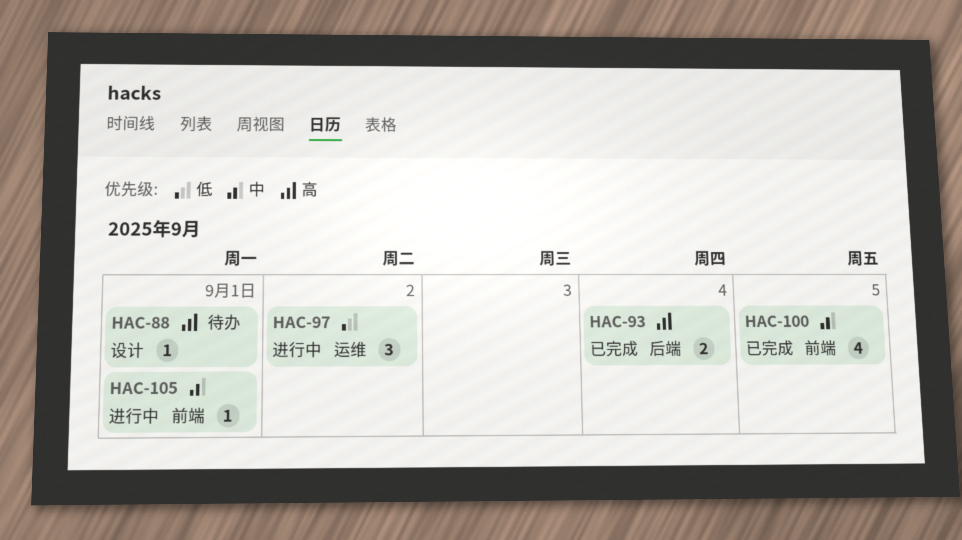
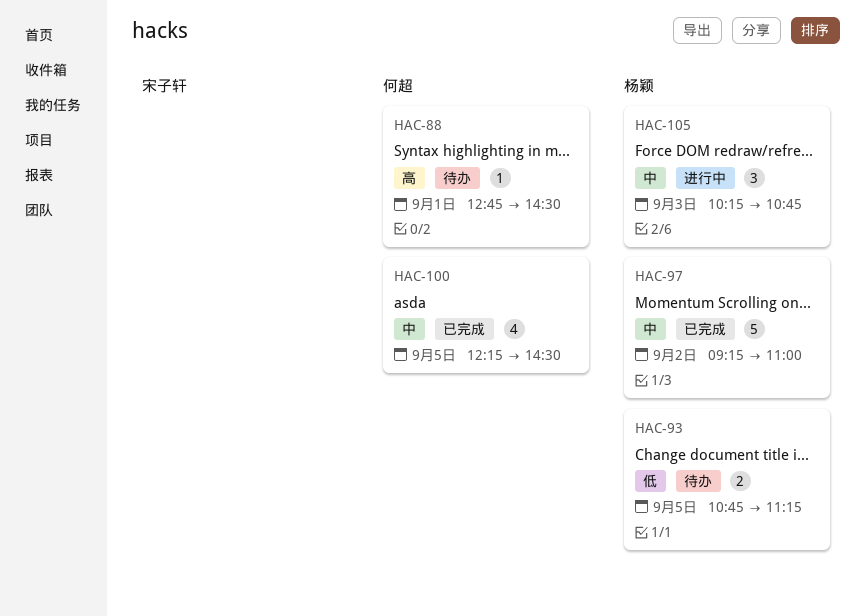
HAC-93, status: 已完成 -> 待办
HAC-93, priority: 高 -> 低
HAC-93, day: Sep 4 -> Sep 5
HAC-97, status: 进行中 -> 已完成
HAC-97, priority: 低 -> 中
HAC-97, estimate: 3 -> 5
HAC-105, estimate: 1 -> 3
HAC-105, day: Sep 1 -> Sep 3

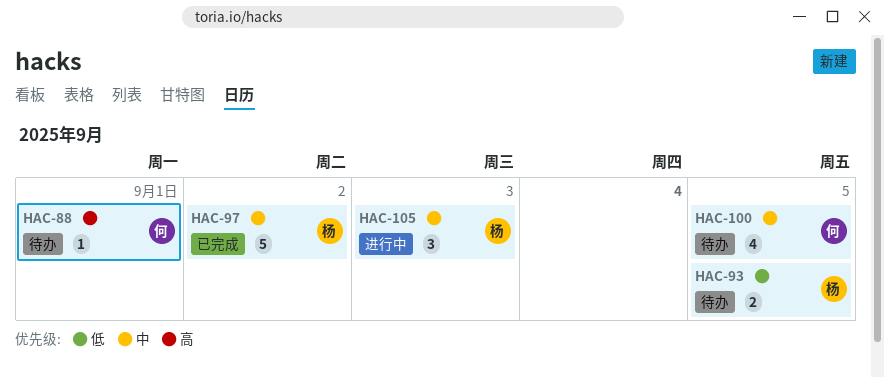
HAC-100, status: 已完成 -> 待办

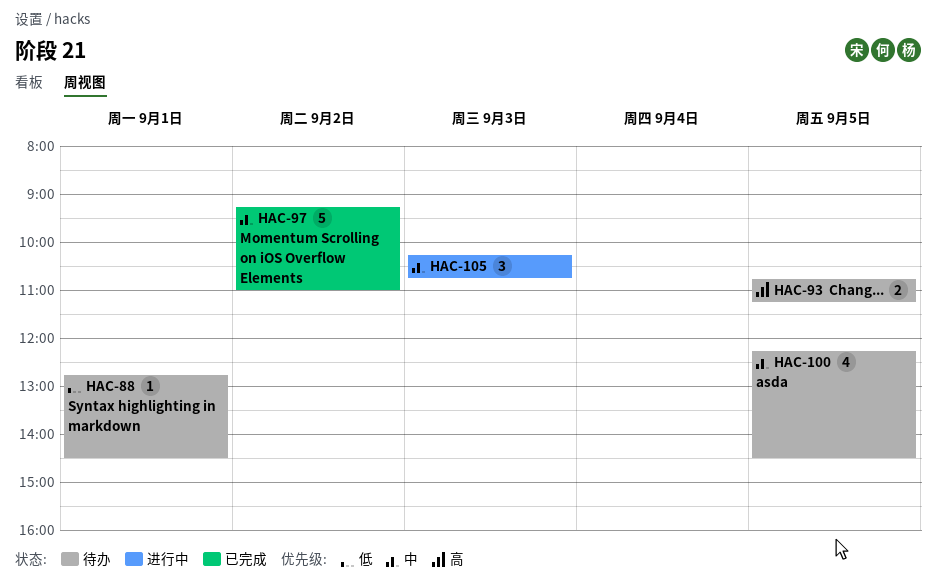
HAC-88, priority: 高 -> 低
HAC-93, priority: 低 -> 高

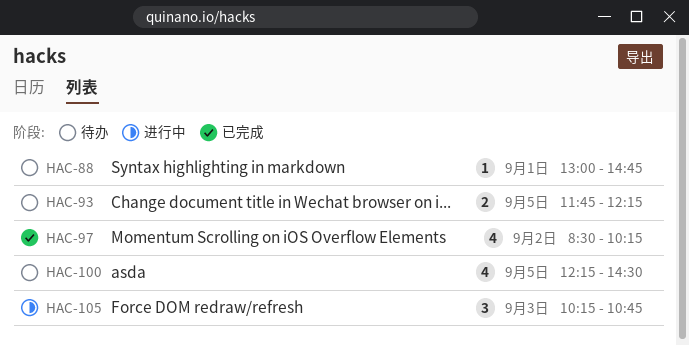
HAC-88, begins: 12:45 -> 13:00
HAC-88, ends: 14:30 -> 14:45
HAC-93, begins: 10:45 -> 11:45
HAC-93, ends: 11:15 -> 12:15
HAC-97, estimate: 5 -> 4
HAC-97, begins: 09:15 -> 08:30
HAC-97, ends: 11:00 -> 10:15

